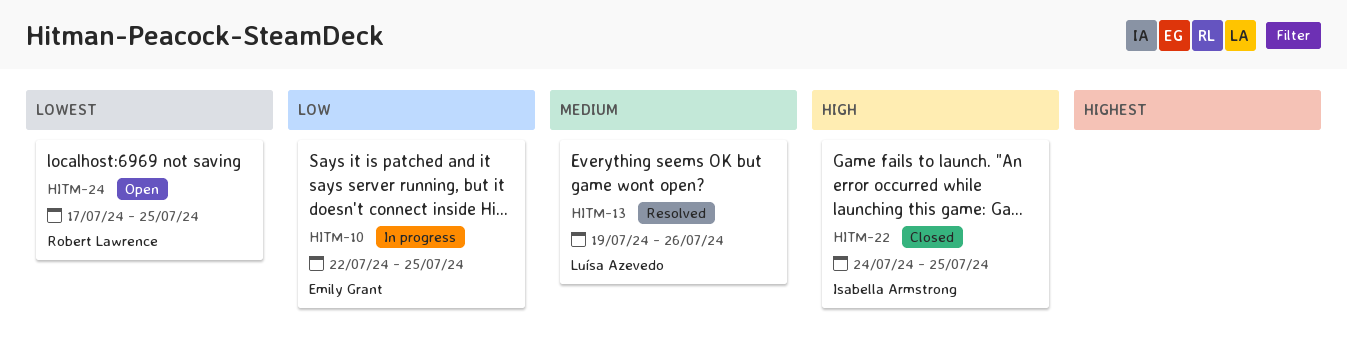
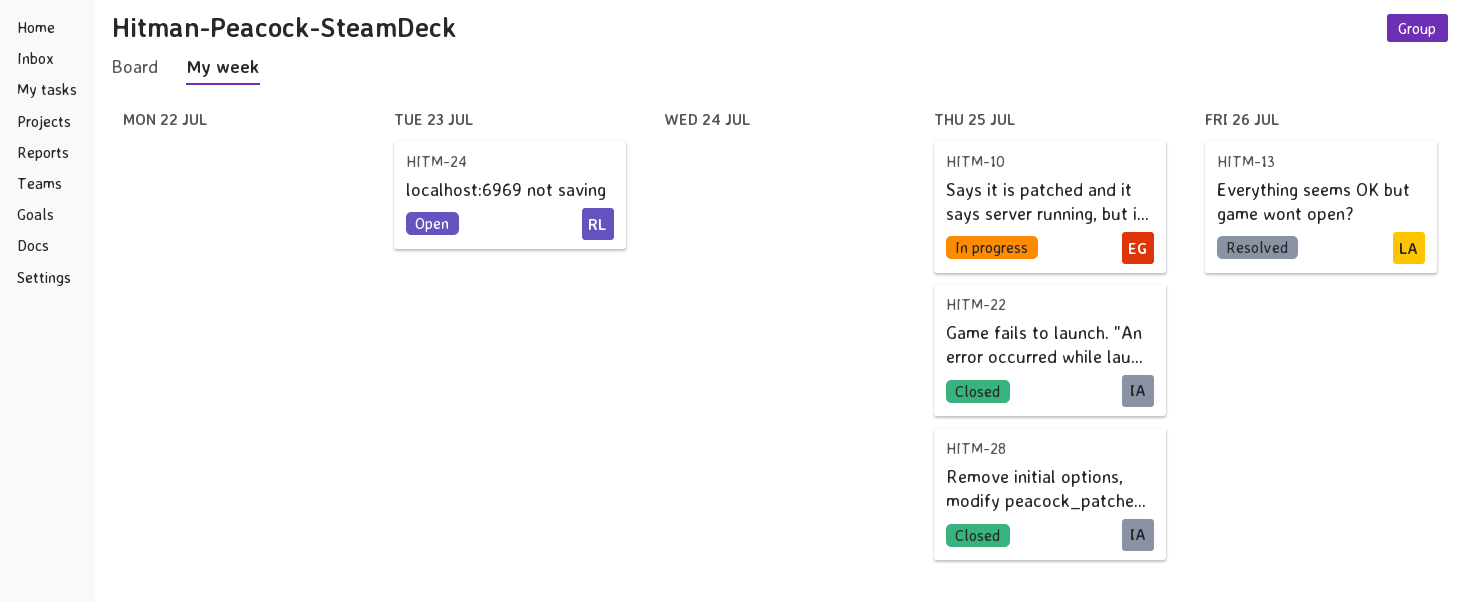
HITM-24, due: Jul 25 -> Jul 23
HITM-28: none -> present

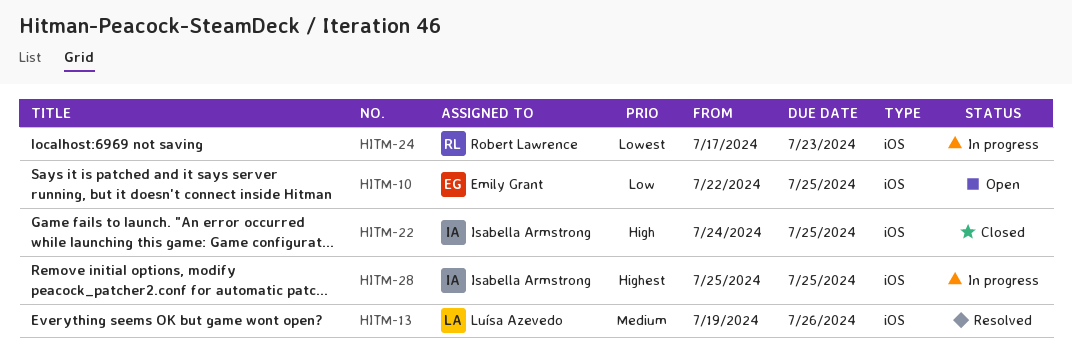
HITM-10, status: In progress -> Open
HITM-24, status: Open -> In progress
HITM-28, status: Closed -> In progress

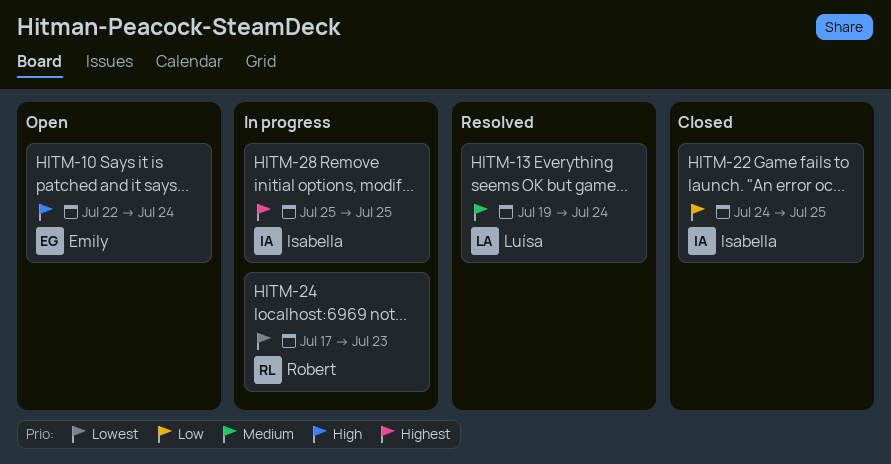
HITM-10, priority: Low -> High
HITM-10, due: Jul 25 -> Jul 24
HITM-13, due: Jul 26 -> Jul 24
HITM-22, priority: High -> Low

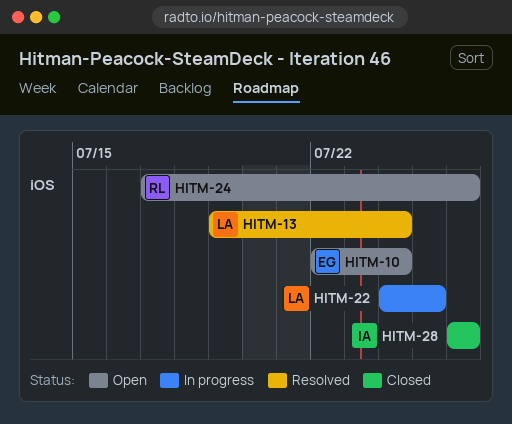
HITM-22, status: Closed -> In progress
HITM-22, owner: Isabella -> Luísa
HITM-24, status: In progress -> Open
HITM-24, due: Jul 23 -> Jul 26
HITM-28, status: In progress -> Closed
HITM-28, start: Jul 25 -> Jul 26
HITM-28, due: Jul 25 -> Jul 26

